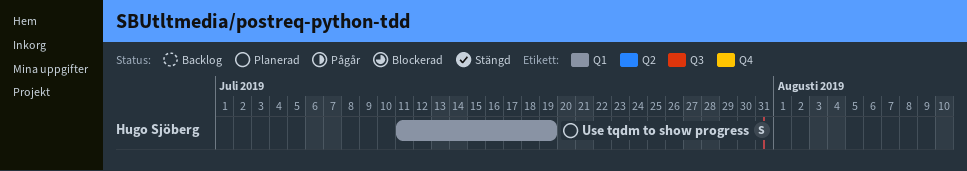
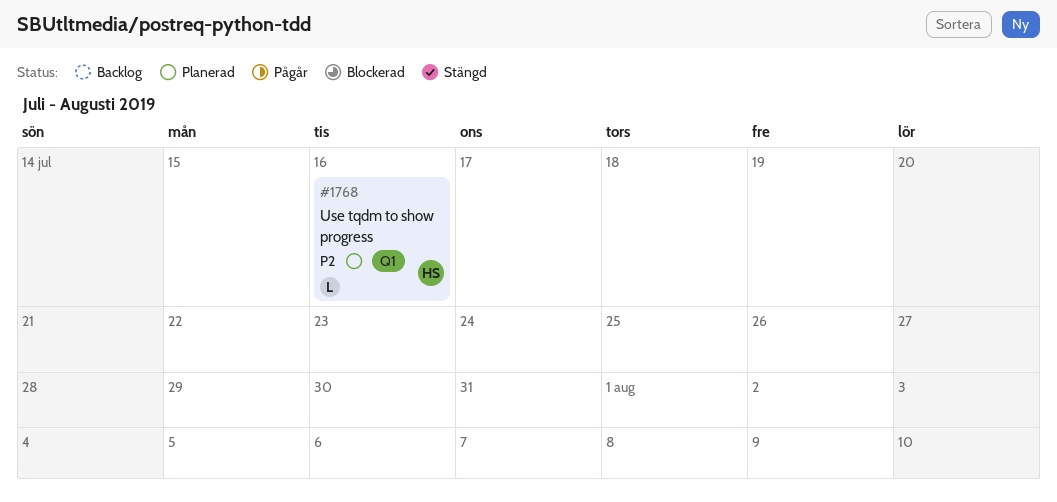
Use tqdm to show progress, estimate: S -> L
Use tqdm to show progress, due: Jul 19 -> Jul 16

